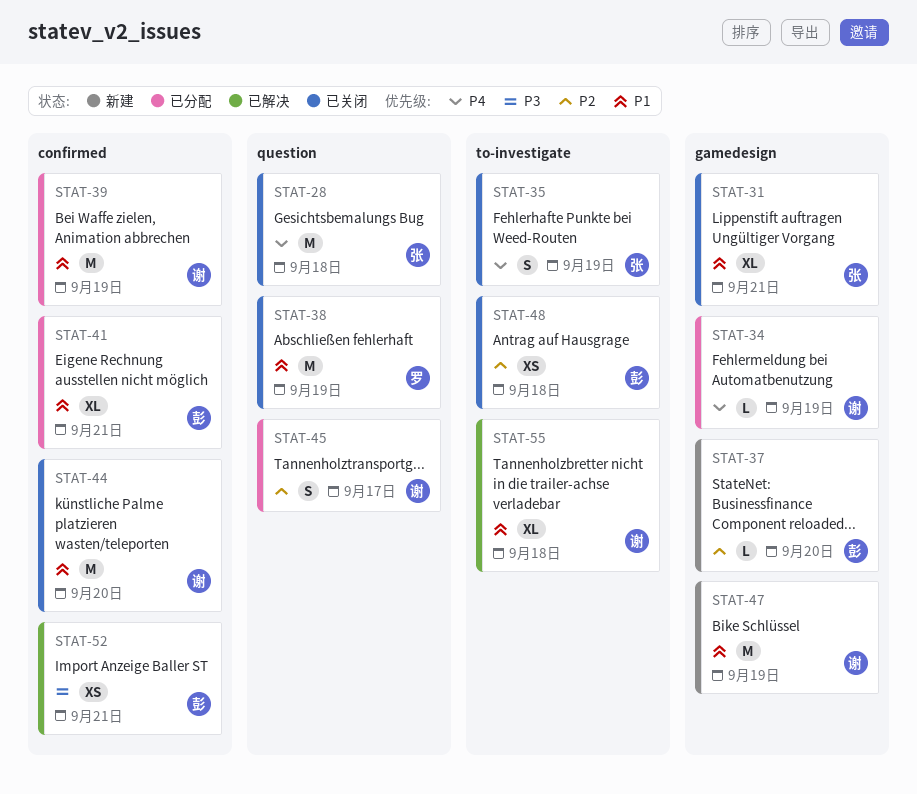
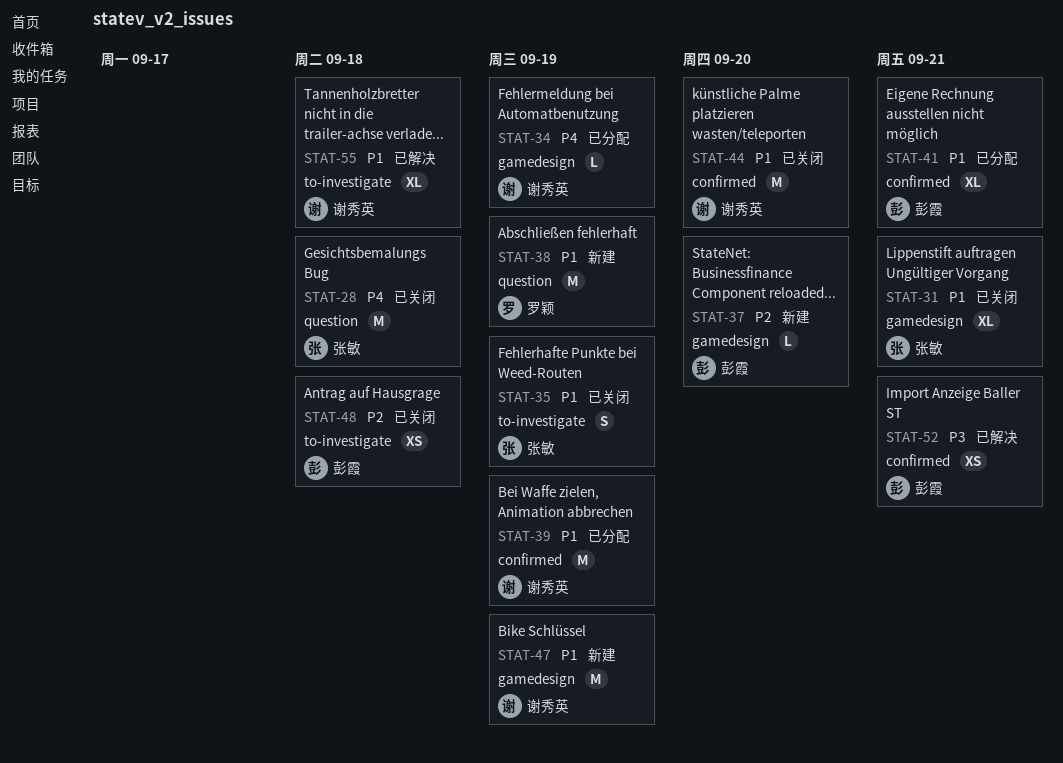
STAT-35, priority: P4 -> P1
STAT-38, status: 已关闭 -> 新建
STAT-45: present -> none

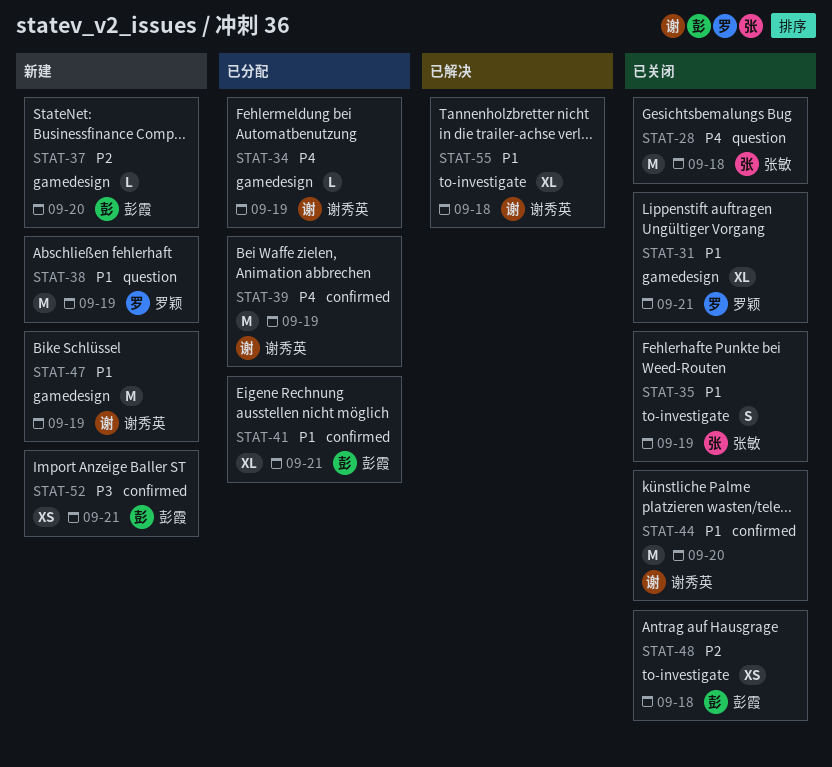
STAT-31, owner: 张敏 -> 罗颖
STAT-39, priority: P1 -> P4
STAT-52, status: 已解决 -> 新建

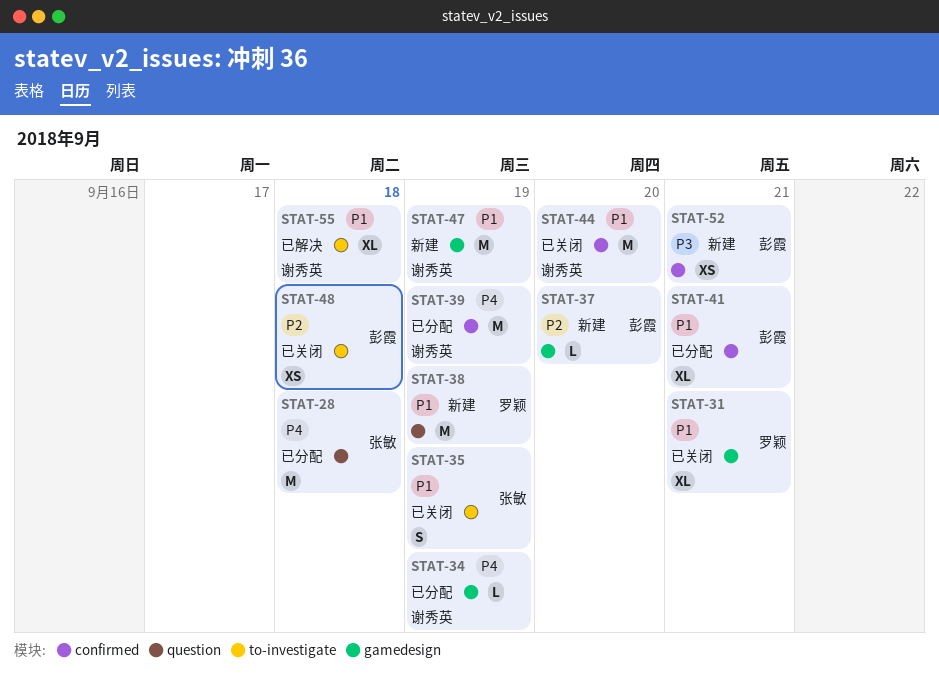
STAT-28, status: 已关闭 -> 已分配

